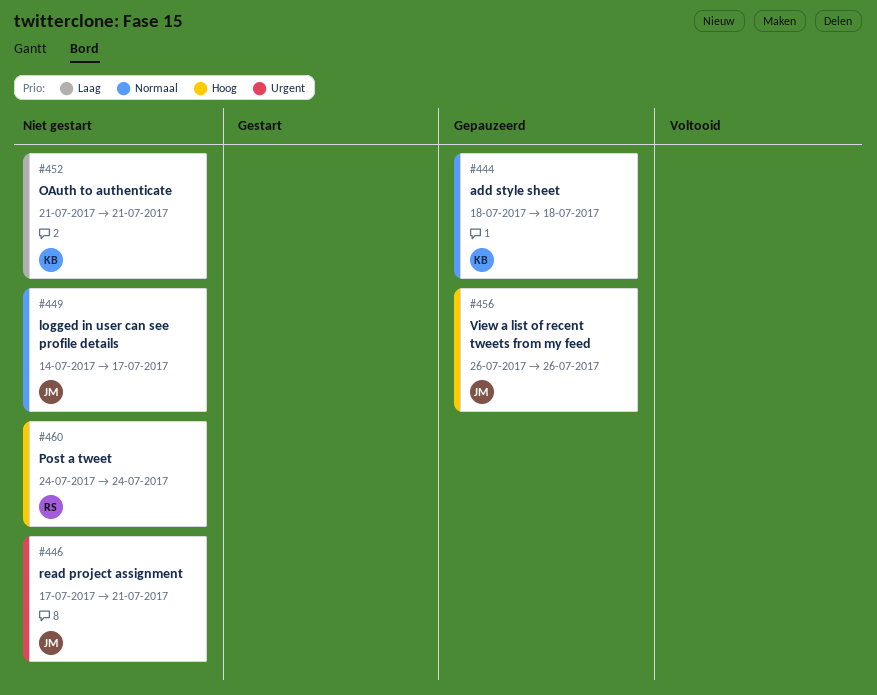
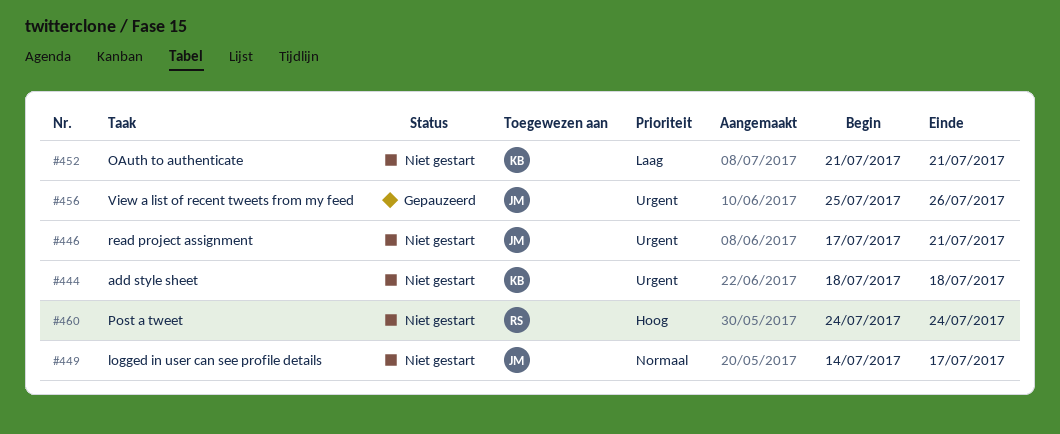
#444, status: Gepauzeerd -> Niet gestart
#444, priority: Normaal -> Urgent
#456, priority: Hoog -> Urgent
#456, start: Jul 26 -> Jul 25

